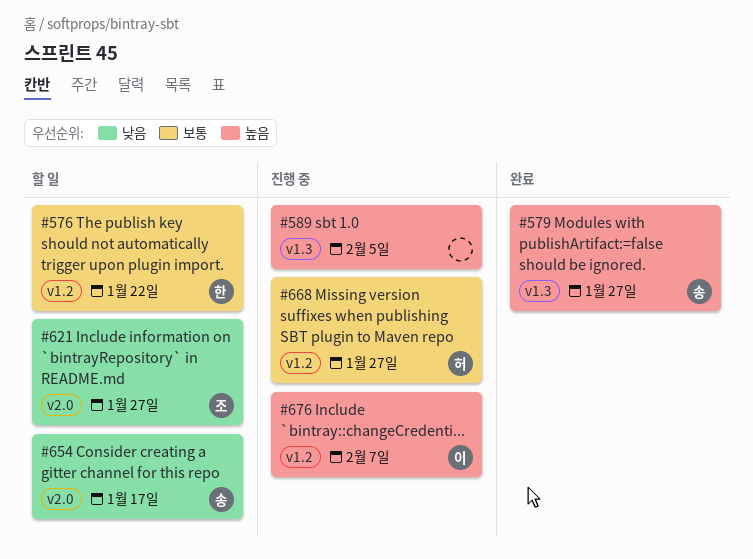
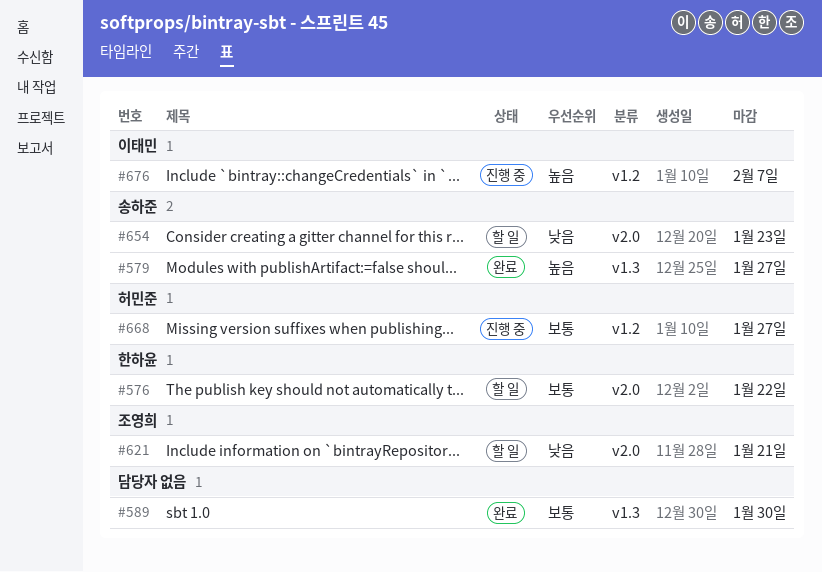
#576, label: v1.2 -> v2.0
#589, status: 진행 중 -> 완료
#589, priority: 높음 -> 보통
#589, due: Feb 5 -> Jan 30
#621, due: Jan 27 -> Jan 21
#654, due: Jan 17 -> Jan 23

